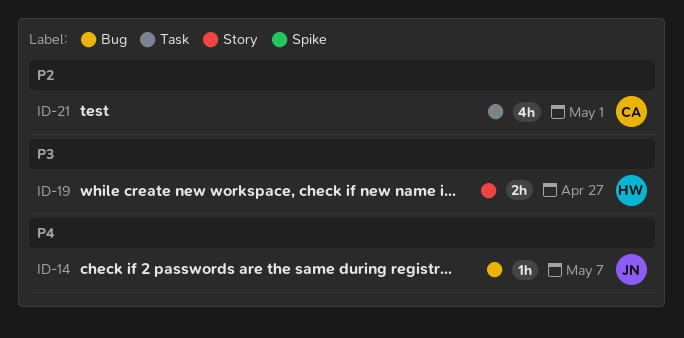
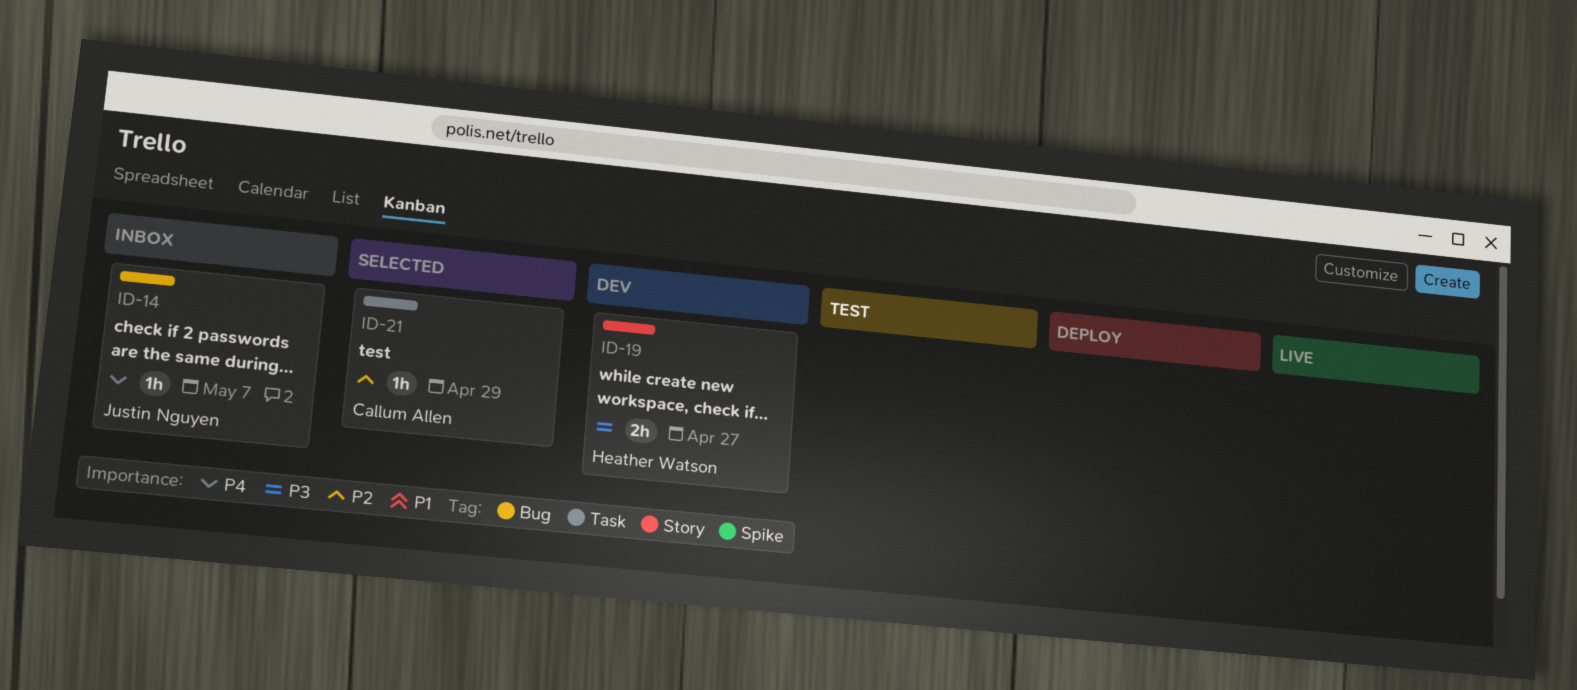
ID-21, estimate: 4h -> 1h
ID-21, due: May 1 -> Apr 29

